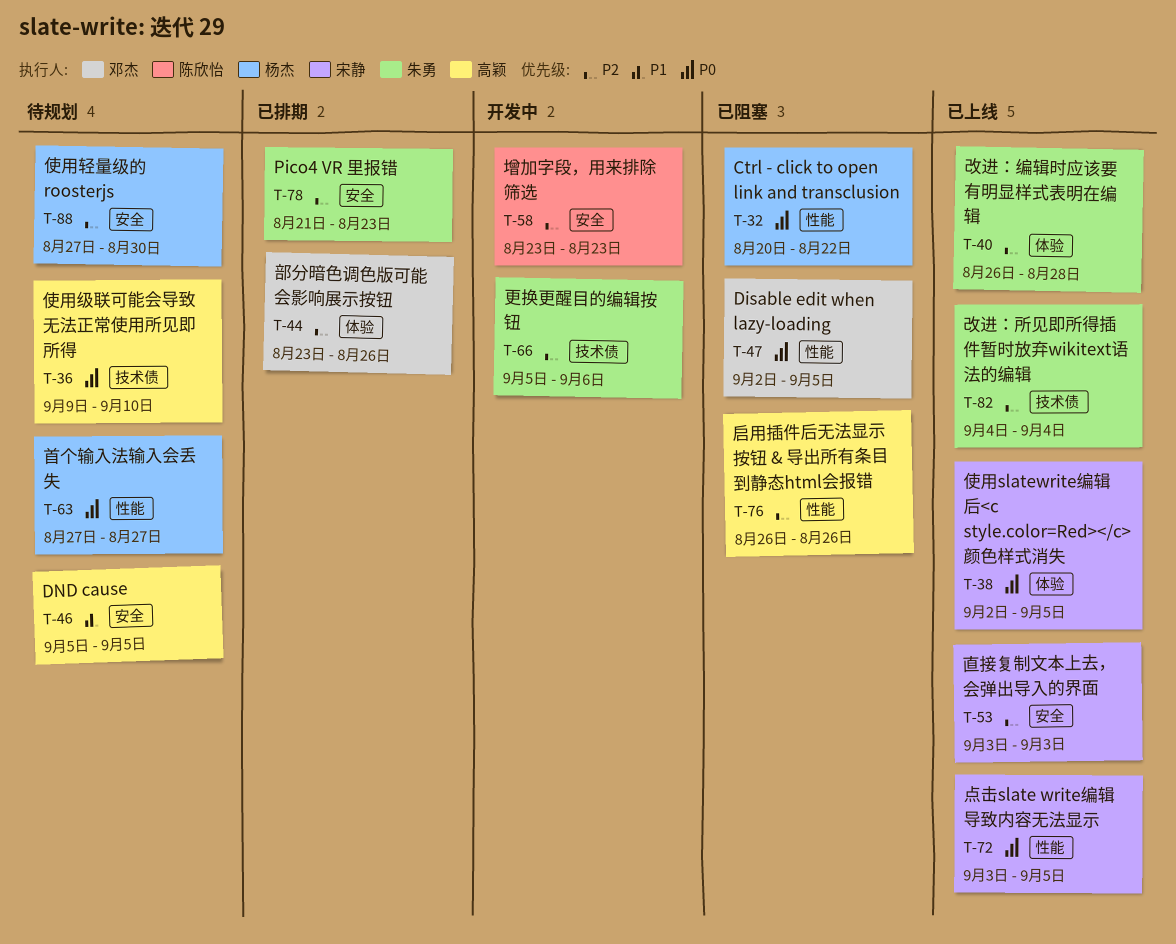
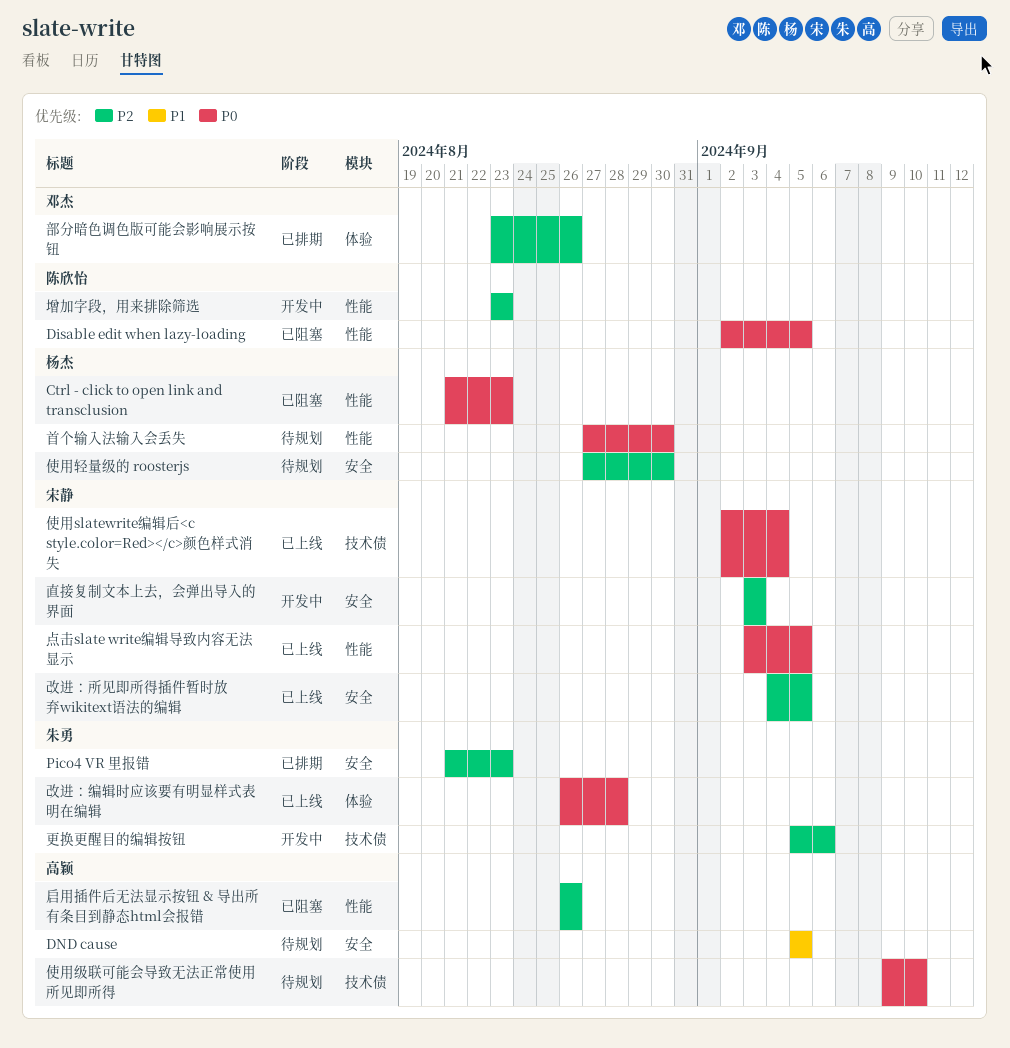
Ctrl - click to open link and transclusion, start: Aug 20 -> Aug 21
Ctrl - click to open link and transclusion, due: Aug 22 -> Aug 23
Disable edit when lazy-loading, owner: 邓杰 -> 陈欣怡
使用slatewrite编辑后<c style.color=Red></c>颜色样式消失, label: 体验 -> 技术债
使用slatewrite编辑后<c style.color=Red></c>颜色样式消失, due: Sep 5 -> Sep 4
增加字段，用来排除筛选, label: 安全 -> 性能
改进：所见即所得插件暂时放弃wikitext语法的编辑, owner: 朱勇 -> 宋静
改进：所见即所得插件暂时放弃wikitext语法的编辑, label: 技术债 -> 安全
改进：所见即所得插件暂时放弃wikitext语法的编辑, due: Sep 4 -> Sep 5
改进：编辑时应该要有明显样式表明在编辑, priority: P2 -> P0
直接复制文本上去，会弹出导入的界面, status: 已上线 -> 开发中
首个输入法输入会丢失, due: Aug 27 -> Aug 30

